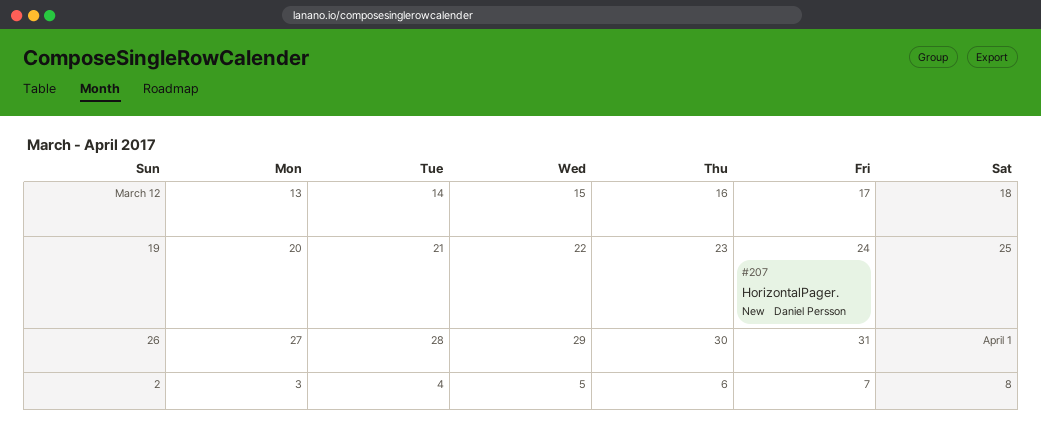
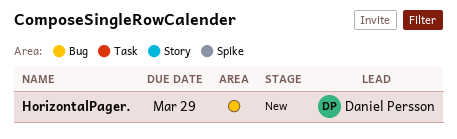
HorizontalPager., due: Mar 24 -> Mar 29

